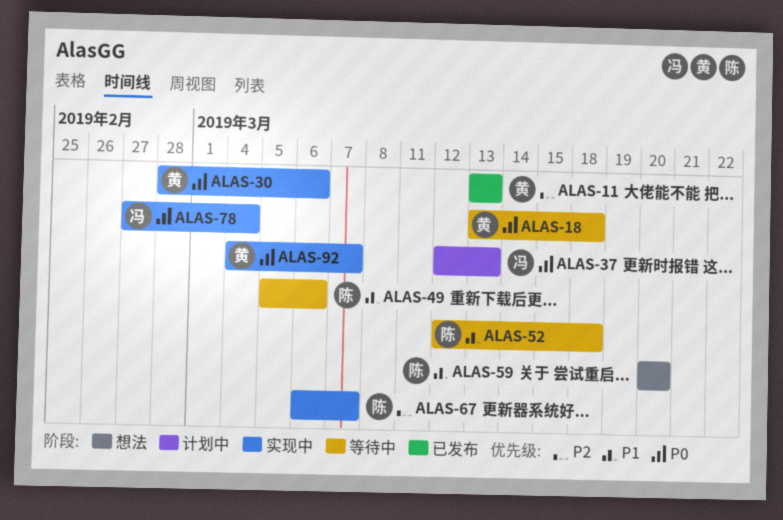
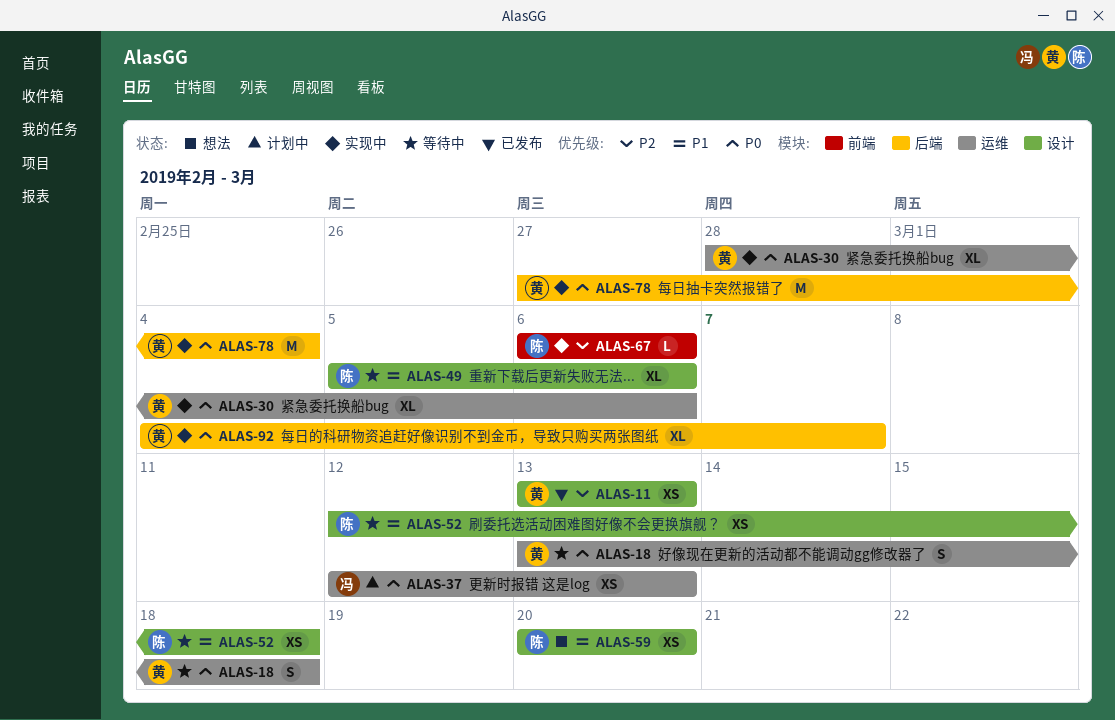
ALAS-67, due: Mar 7 -> Mar 6
ALAS-78, owner: 冯 -> 黄

